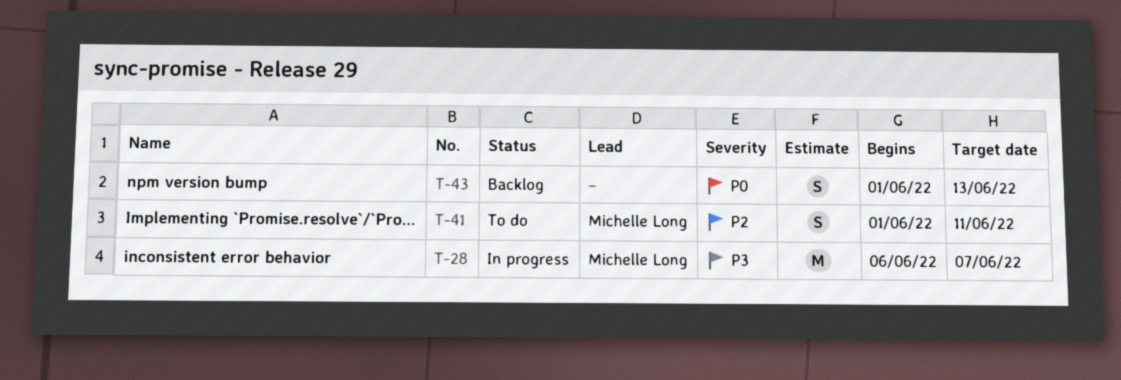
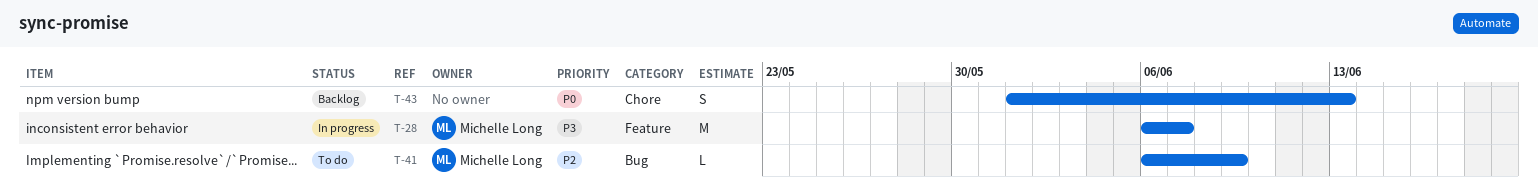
T-41, estimate: S -> L
T-41, start: Jun 1 -> Jun 6
T-41, due: Jun 11 -> Jun 9

